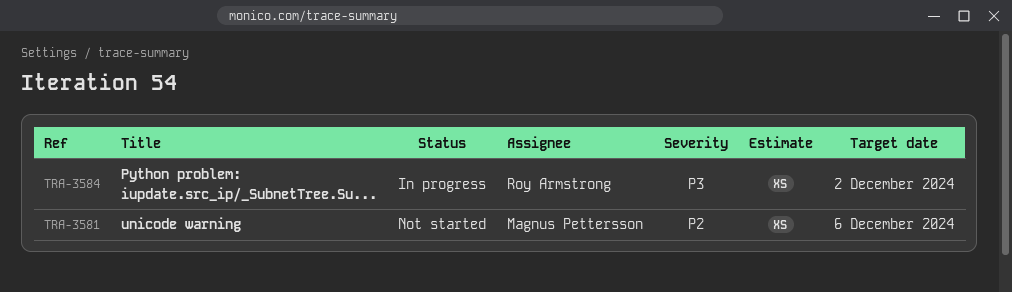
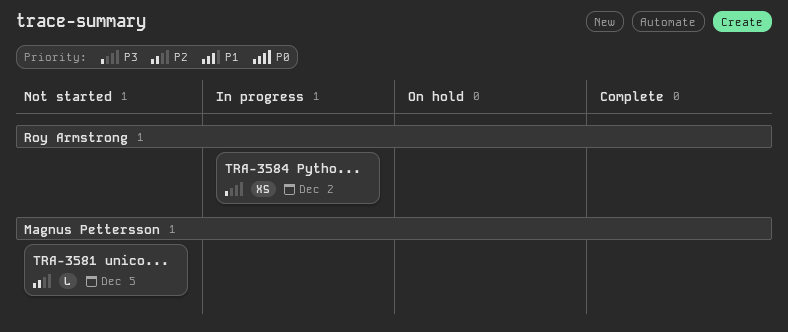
TRA-3581, estimate: XS -> L
TRA-3581, due: Dec 6 -> Dec 5

